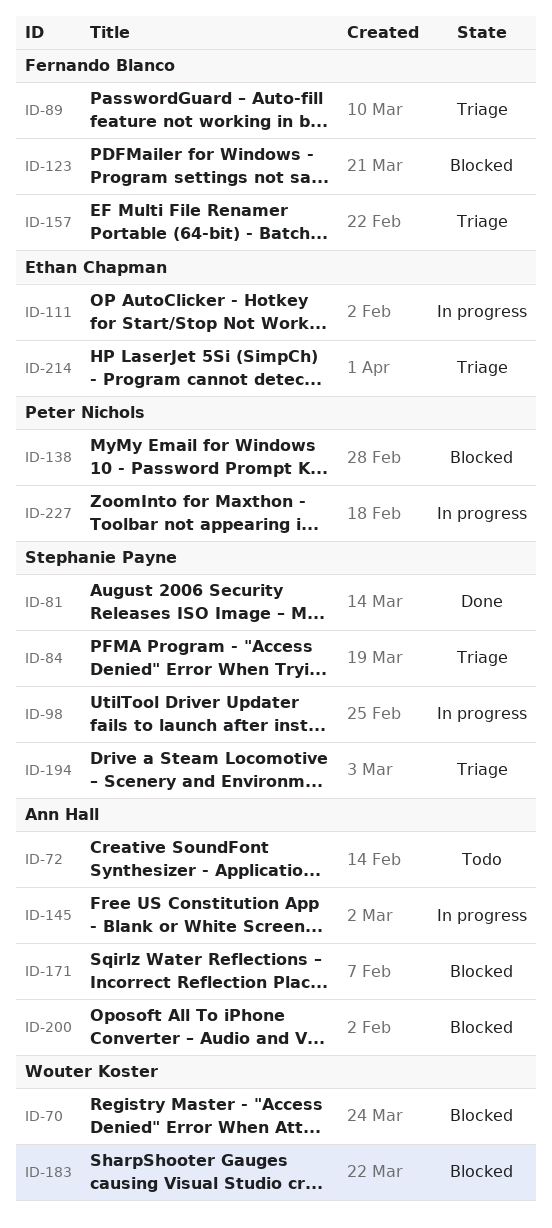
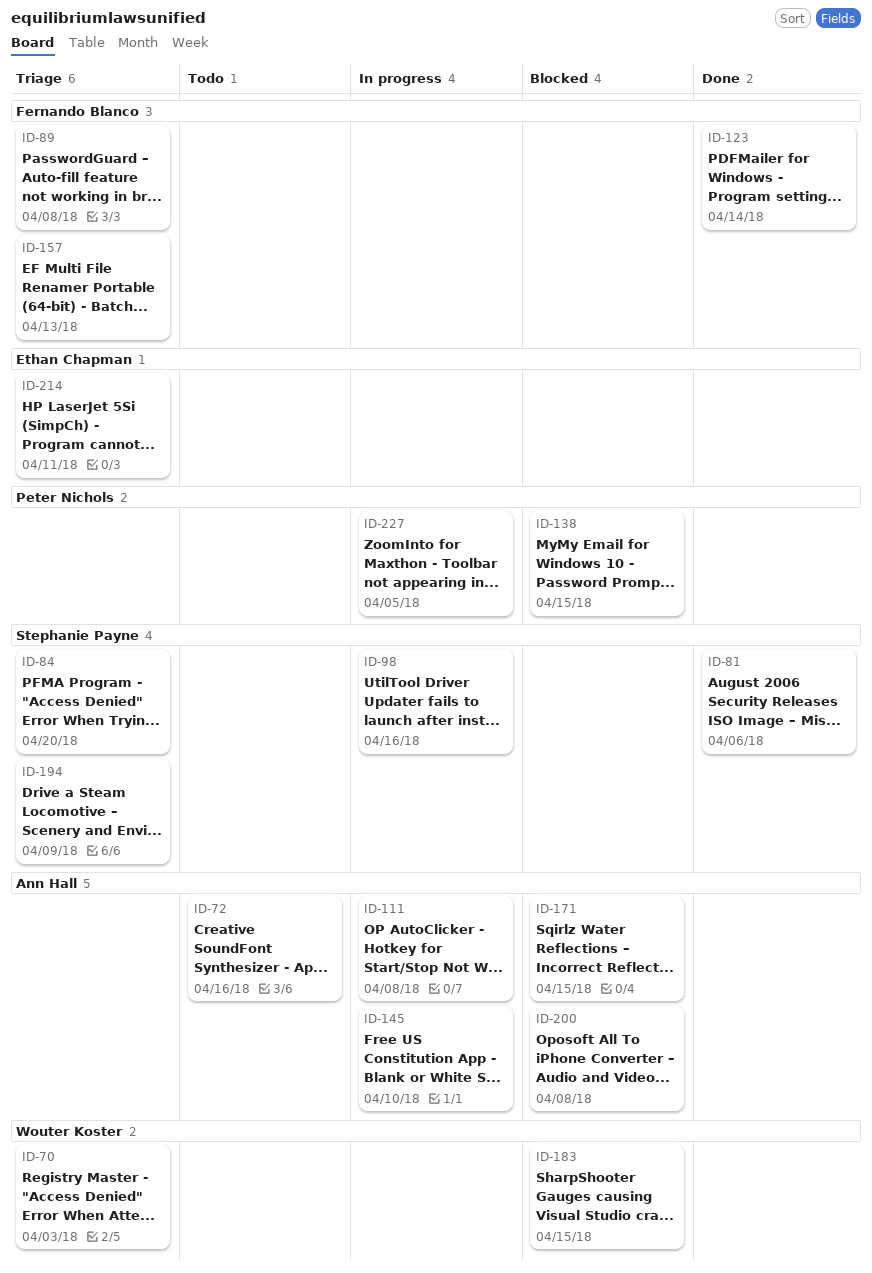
ID-70, status: Blocked -> Triage
ID-111, owner: Ethan Chapman -> Ann Hall
ID-123, status: Blocked -> Done

